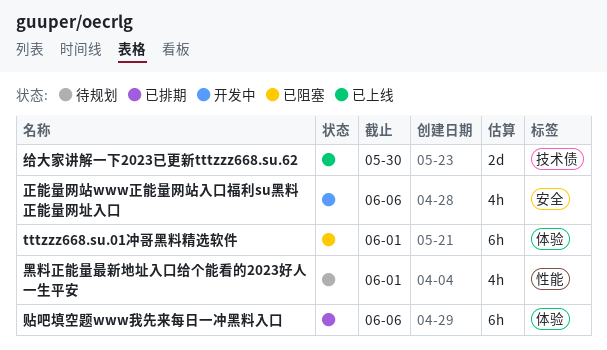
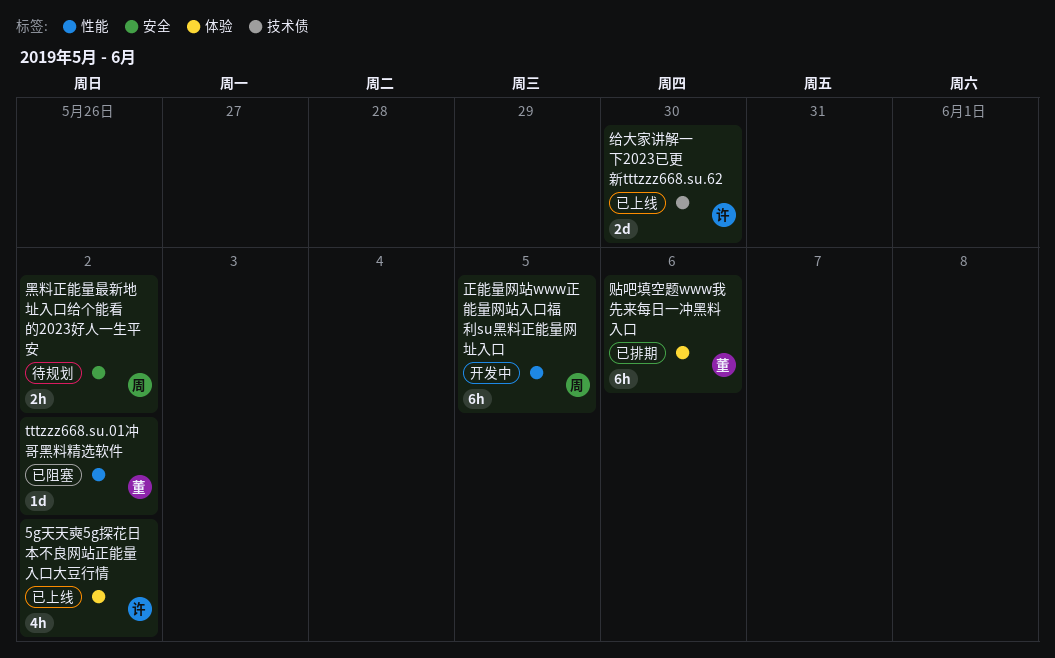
5g天天奭5g探花日本不良网站正能量入口大豆行情: none -> present
tttzzz668.su.01冲哥黑料精选软件, label: 体验 -> 性能
tttzzz668.su.01冲哥黑料精选软件, estimate: 6h -> 1d
tttzzz668.su.01冲哥黑料精选软件, due: Jun 1 -> Jun 2
正能量网站www正能量网站入口福利su黑料正能量网址入口, label: 安全 -> 性能
正能量网站www正能量网站入口福利su黑料正能量网址入口, estimate: 4h -> 6h
正能量网站www正能量网站入口福利su黑料正能量网址入口, due: Jun 6 -> Jun 5
黑料正能量最新地址入口给个能看的2023好人一生平安, label: 性能 -> 安全
黑料正能量最新地址入口给个能看的2023好人一生平安, estimate: 4h -> 2h
黑料正能量最新地址入口给个能看的2023好人一生平安, due: Jun 1 -> Jun 2

